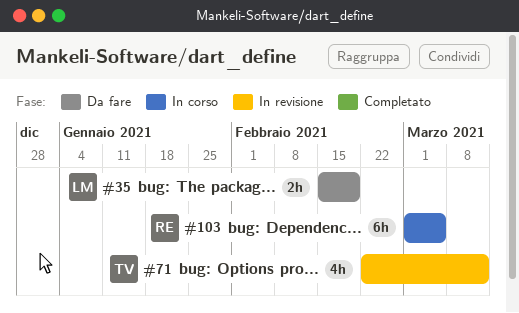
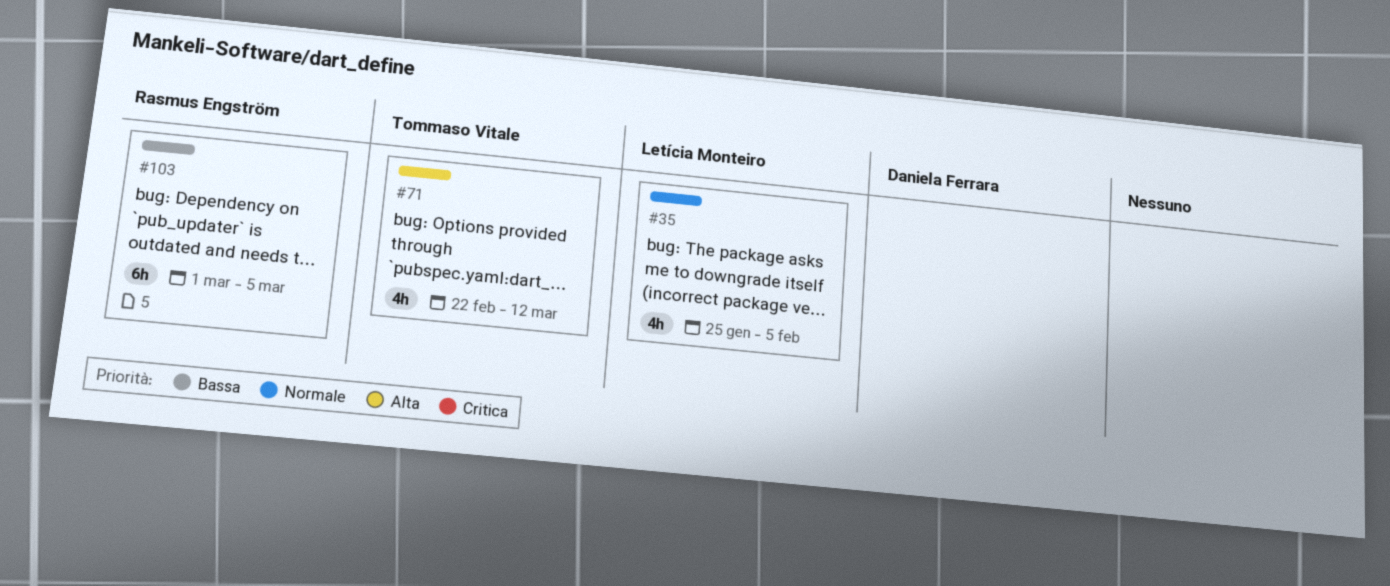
#35, estimate: 2h -> 4h
#35, start: Feb 15 -> Jan 25
#35, due: Feb 19 -> Feb 5

